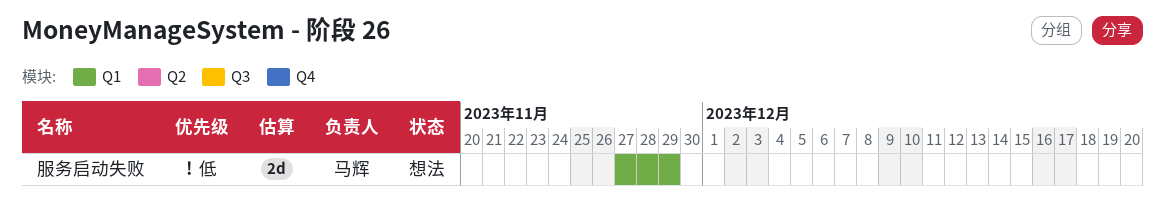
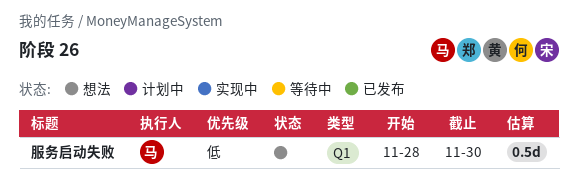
服务启动失败, estimate: 2d -> 0.5d
服务启动失败, start: Nov 27 -> Nov 28
服务启动失败, due: Nov 29 -> Nov 30

